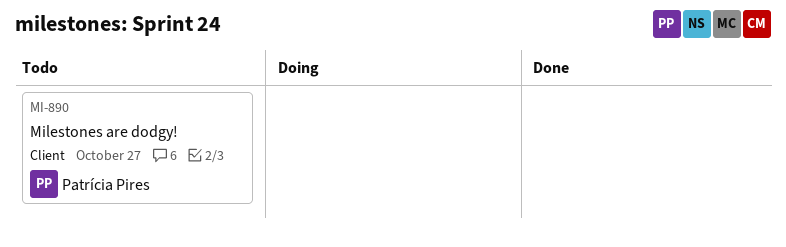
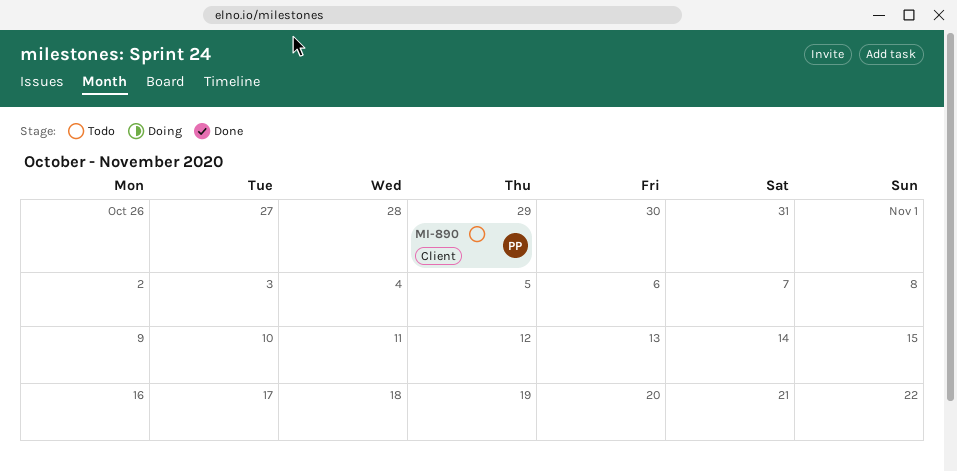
MI-890, due: Oct 27 -> Oct 29

